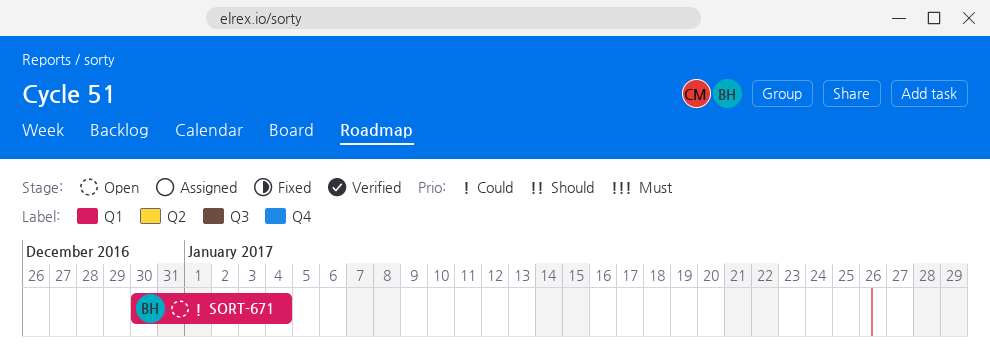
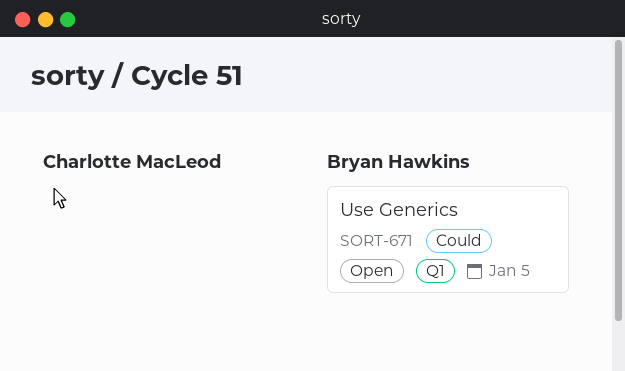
SORT-671, due: Jan 4 -> Jan 5

